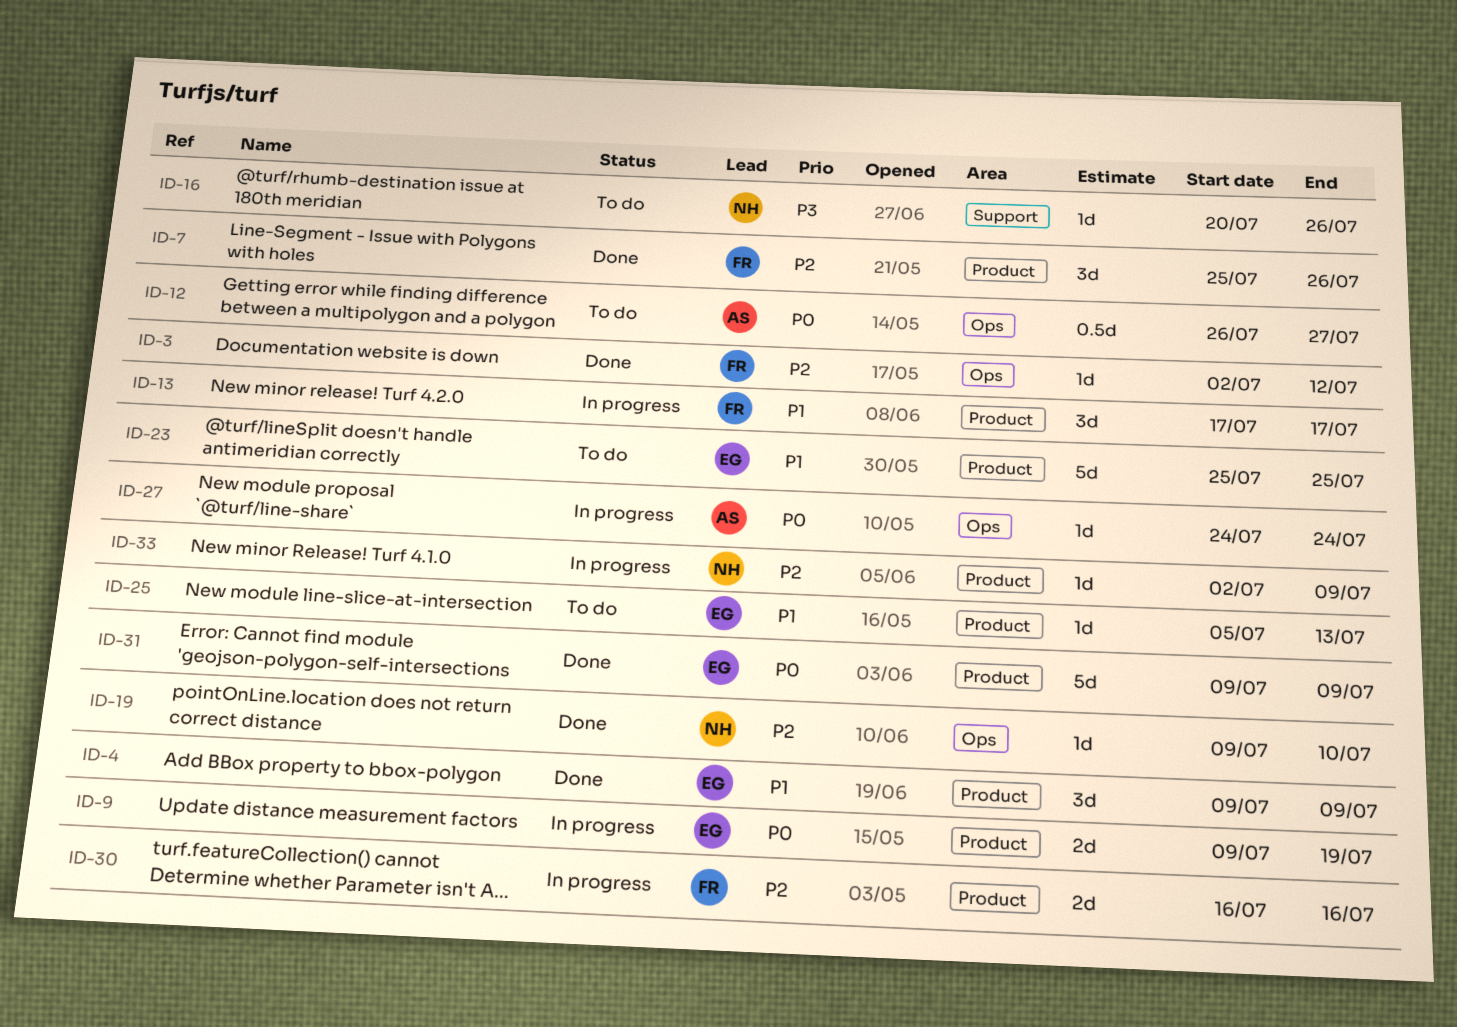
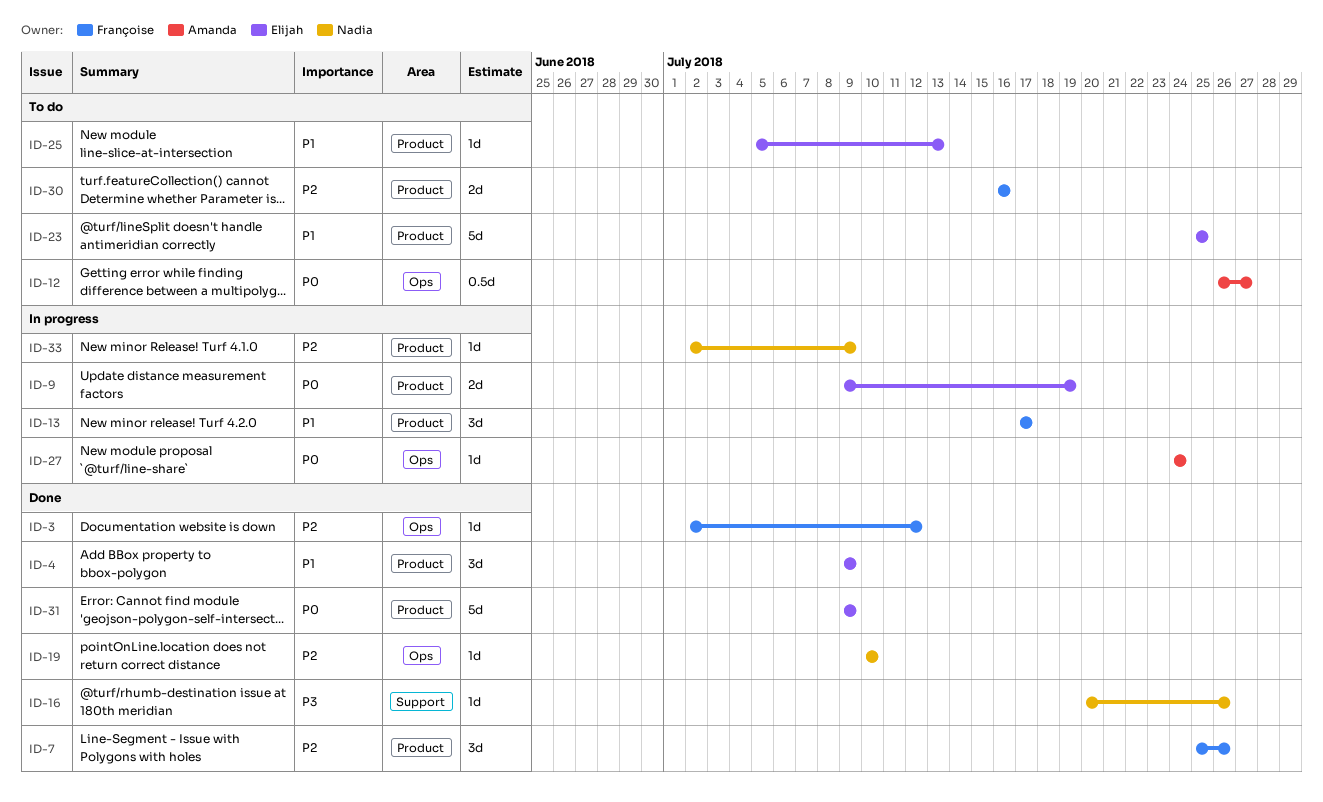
ID-16, status: To do -> Done
ID-19, start: Jul 9 -> Jul 10
ID-30, status: In progress -> To do

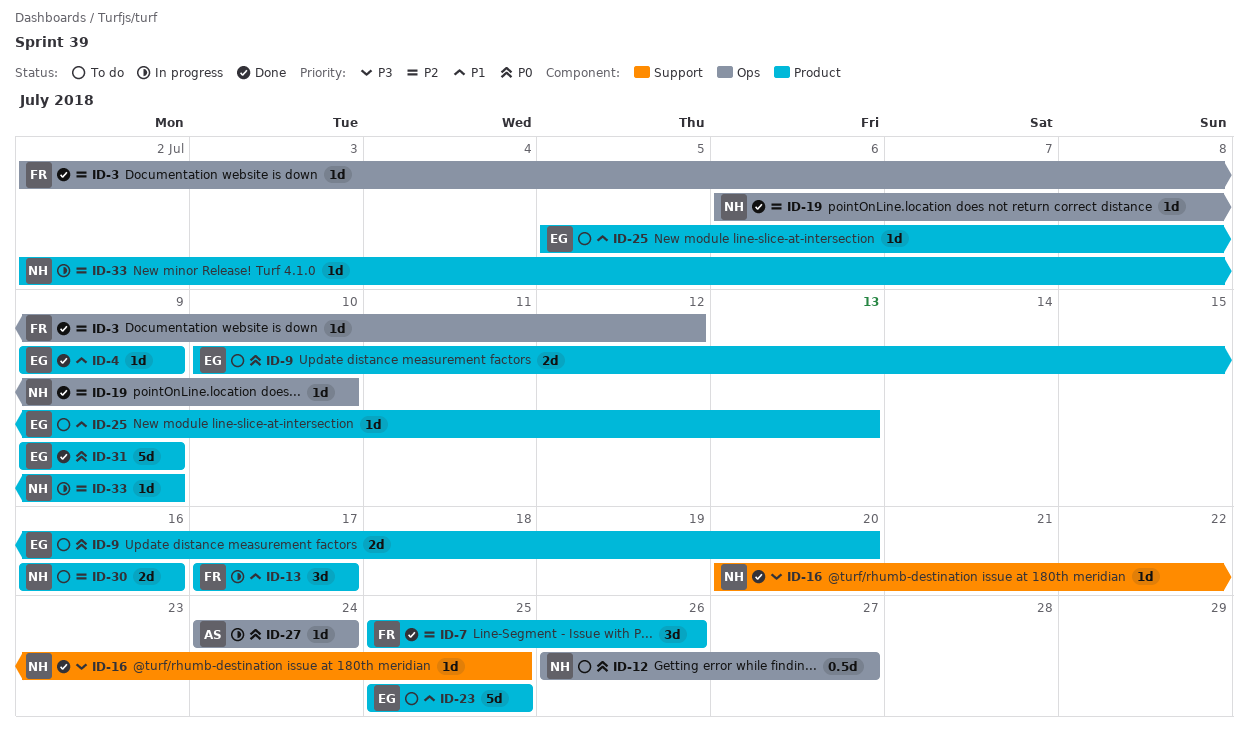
ID-4, estimate: 3d -> 1d
ID-9, status: In progress -> To do
ID-9, start: Jul 9 -> Jul 10
ID-9, due: Jul 19 -> Jul 20
ID-12, owner: Amanda -> Nadia
ID-16, due: Jul 26 -> Jul 25
ID-19, start: Jul 10 -> Jul 6
ID-30, owner: Françoise -> Nadia

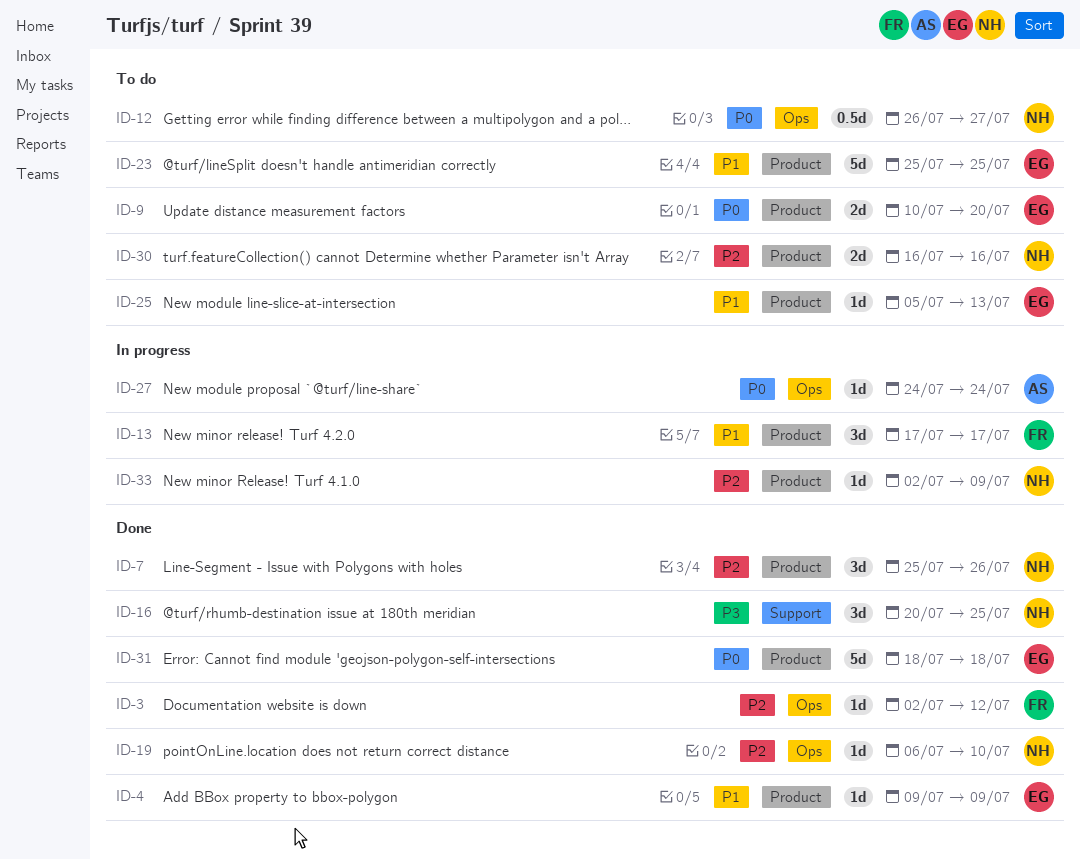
ID-7, owner: FR -> NH
ID-16, estimate: 1d -> 3d
ID-31, start: Jul 9 -> Jul 18
ID-31, due: Jul 9 -> Jul 18

